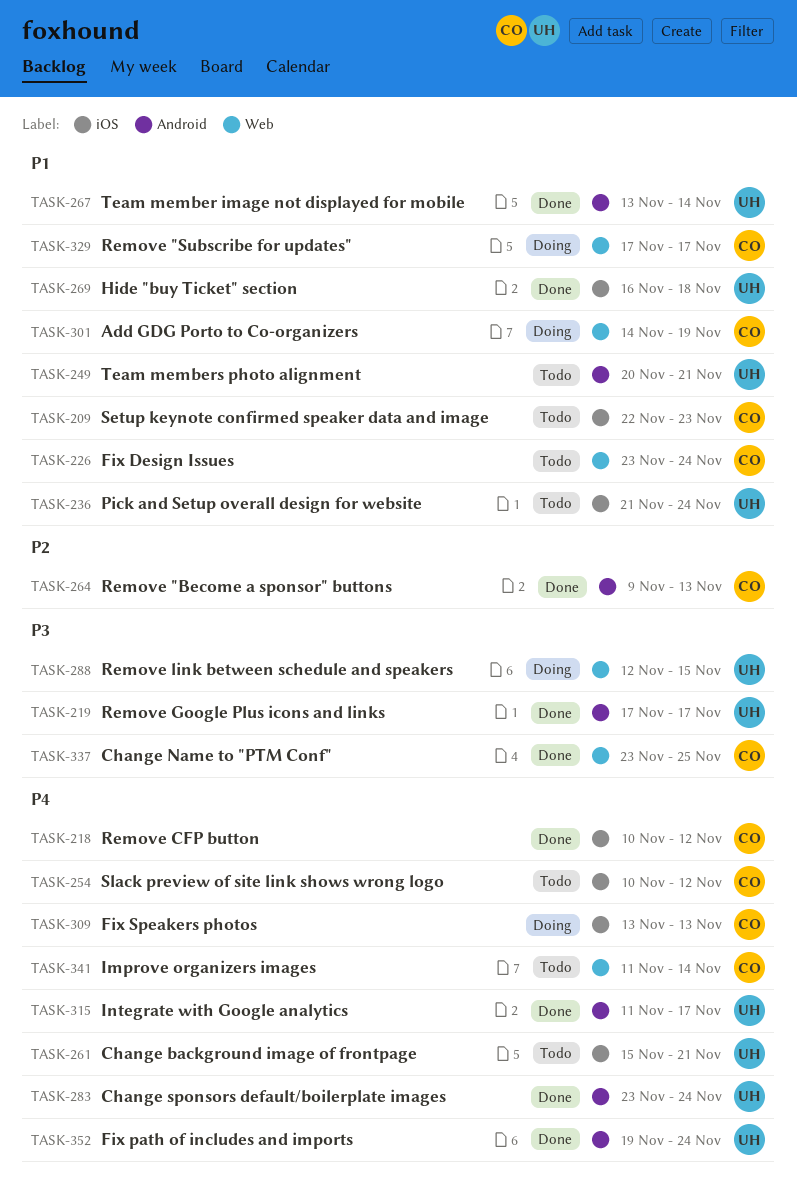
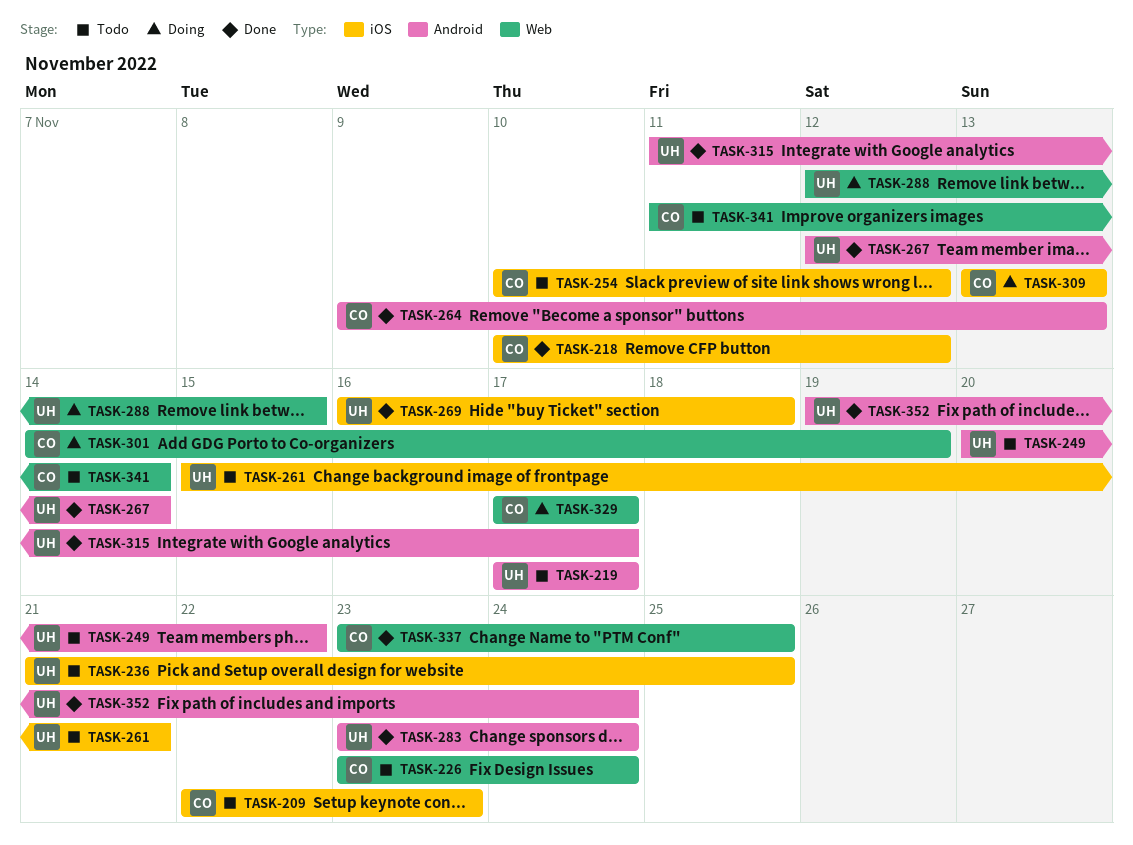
TASK-219, status: Done -> Todo
TASK-236, due: Nov 24 -> Nov 25
TASK-249, due: Nov 21 -> Nov 22
TASK-267, start: Nov 13 -> Nov 12

